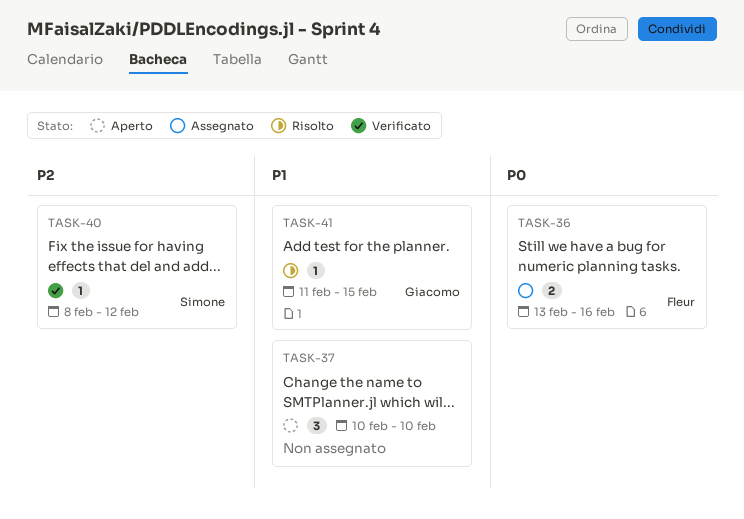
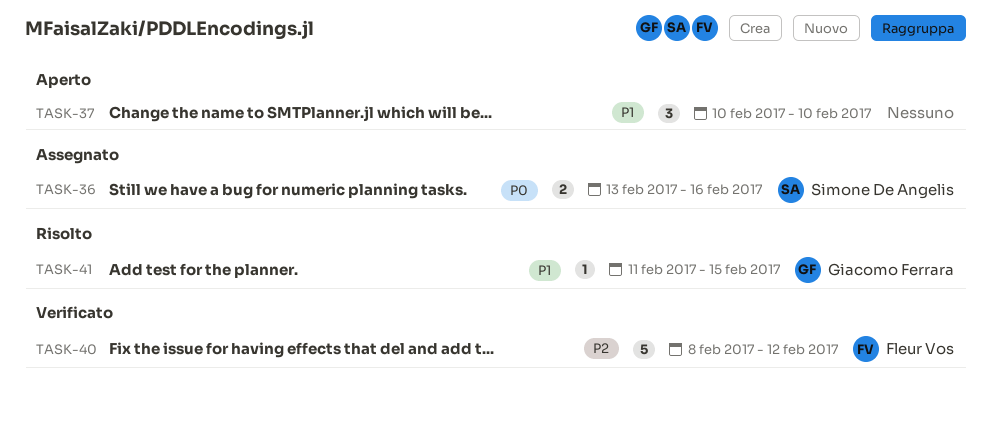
TASK-36, owner: Fleur Vos -> Simone De Angelis
TASK-40, owner: Simone De Angelis -> Fleur Vos
TASK-40, estimate: 1 -> 5

